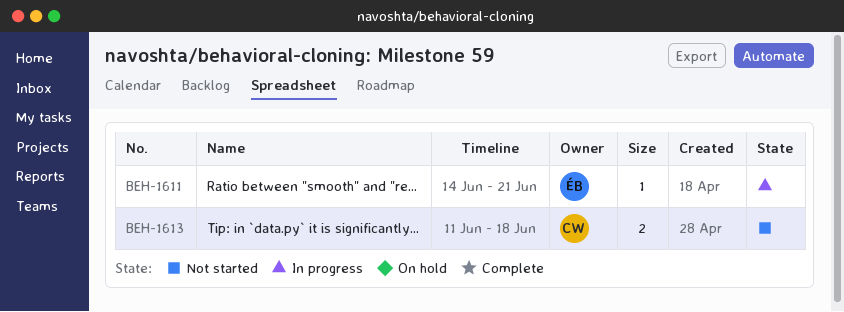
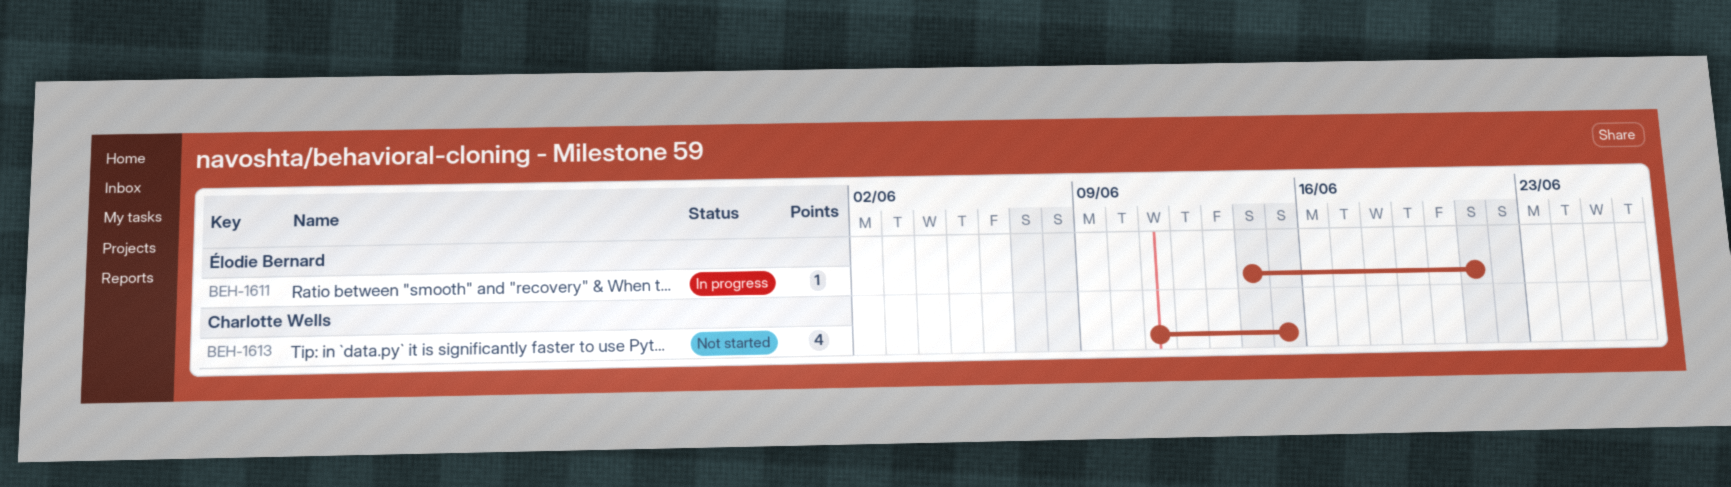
BEH-1613, estimate: 2 -> 4
BEH-1613, due: Jun 18 -> Jun 15

